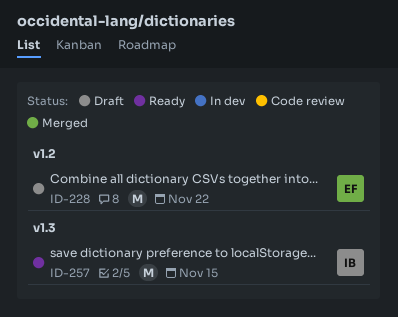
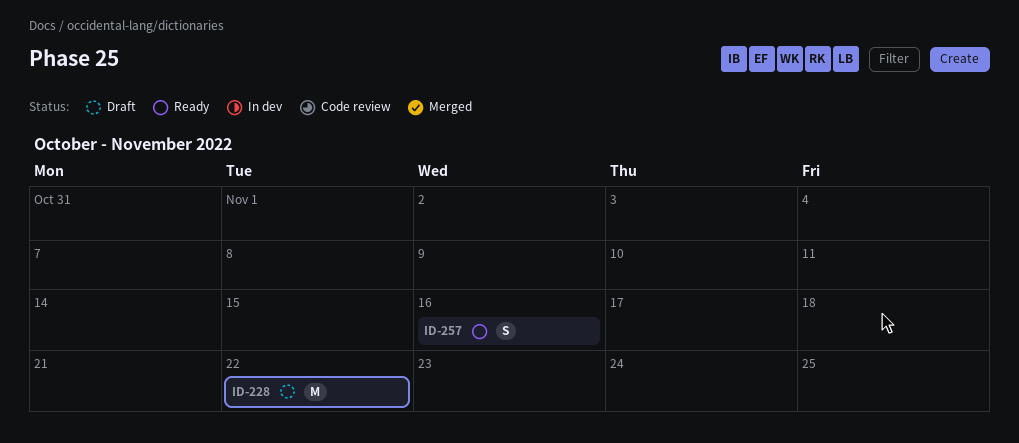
ID-257, estimate: M -> S
ID-257, due: Nov 15 -> Nov 16

